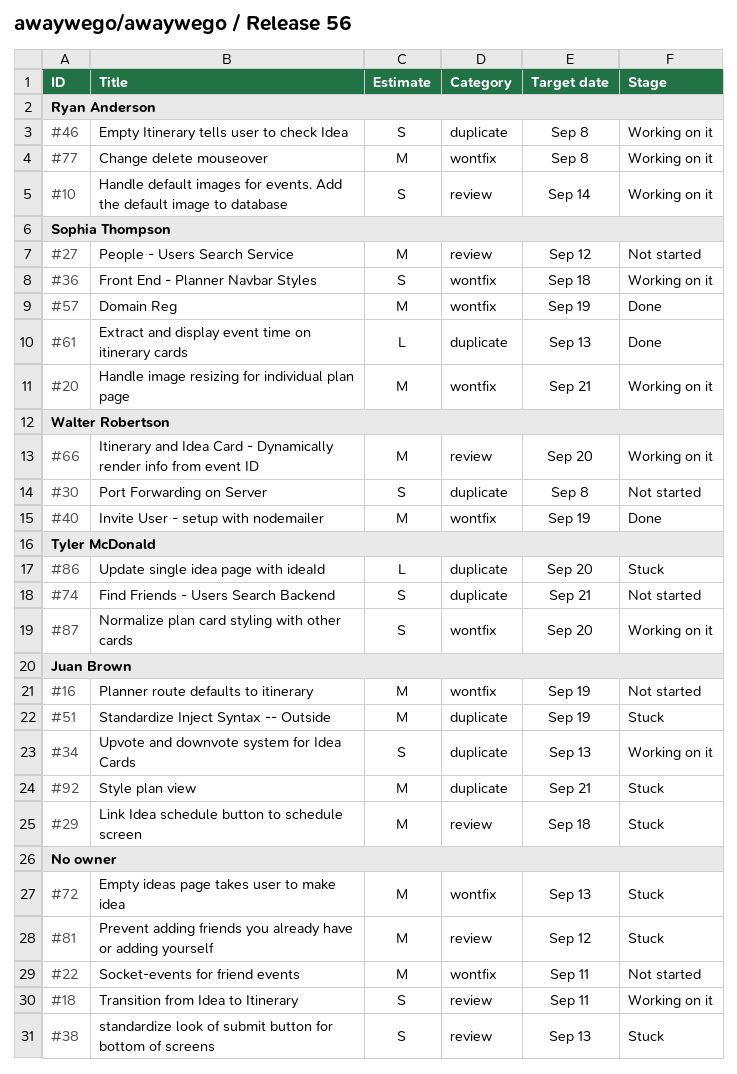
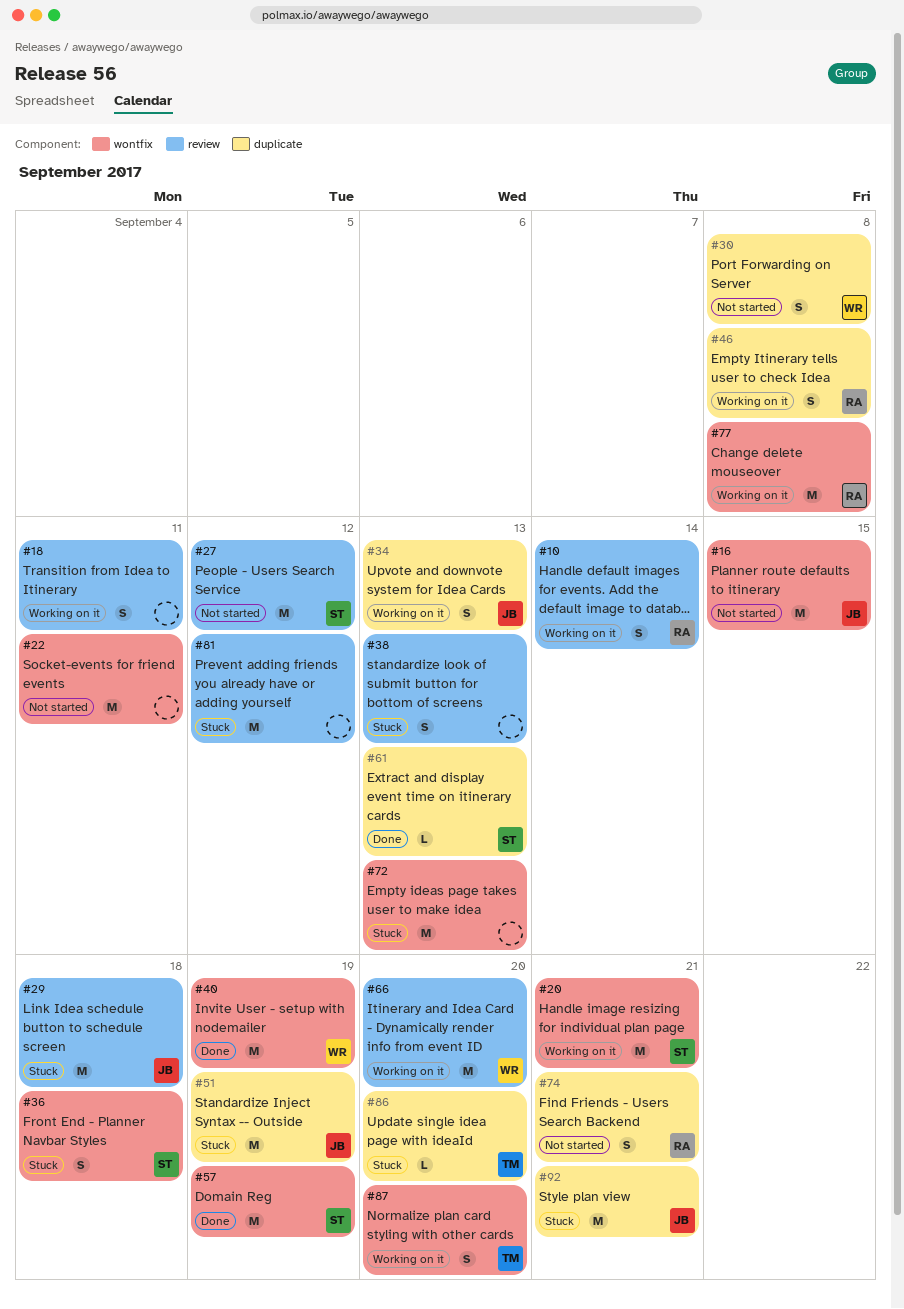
#16, due: Sep 19 -> Sep 15
#36, status: Working on it -> Stuck
#74, owner: Tyler McDonald -> Ryan Anderson

